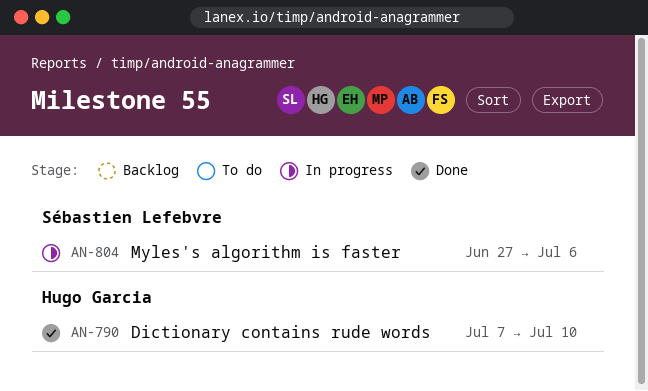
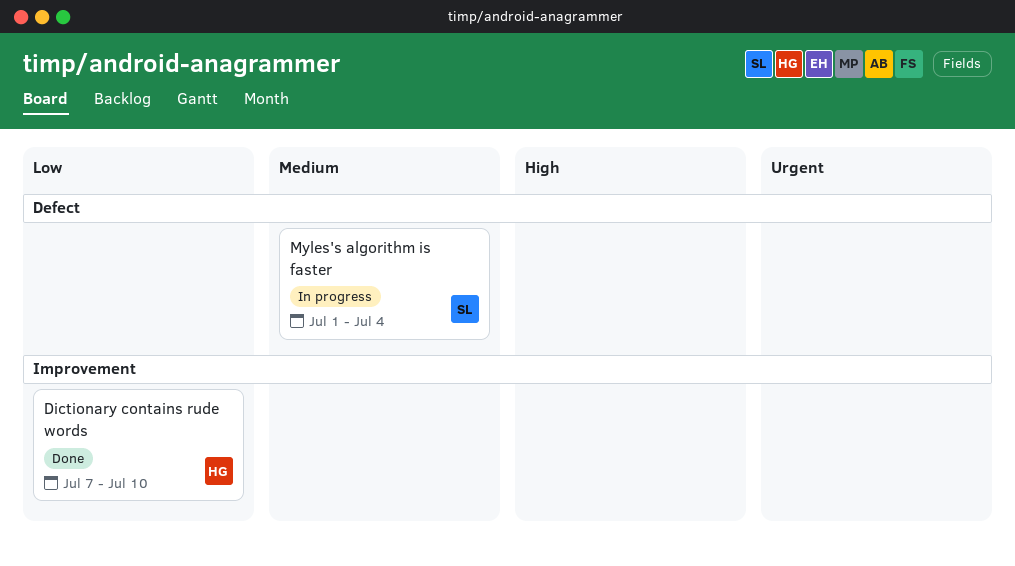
Myles's algorithm is faster, start: Jun 27 -> Jul 1
Myles's algorithm is faster, due: Jul 6 -> Jul 4

